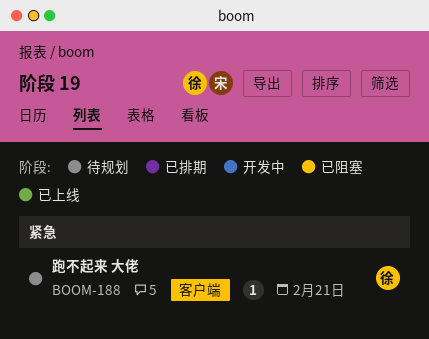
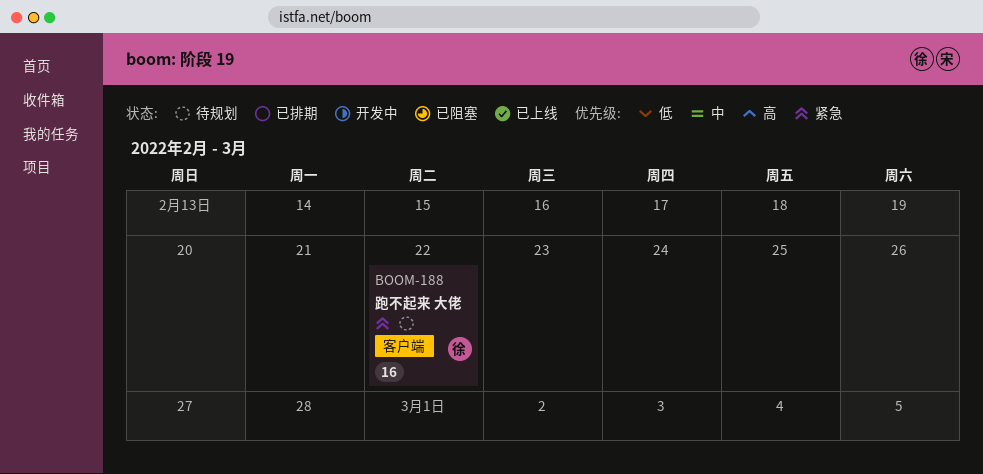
BOOM-188, estimate: 1 -> 16
BOOM-188, due: Feb 21 -> Feb 22

